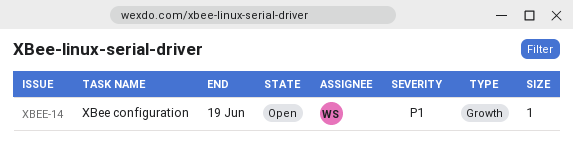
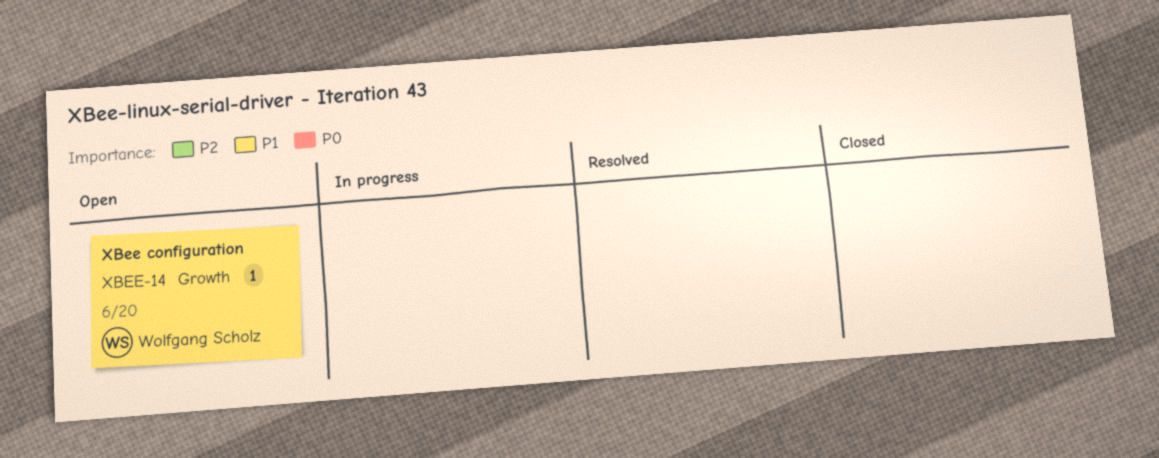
XBEE-14, due: Jun 19 -> Jun 20

